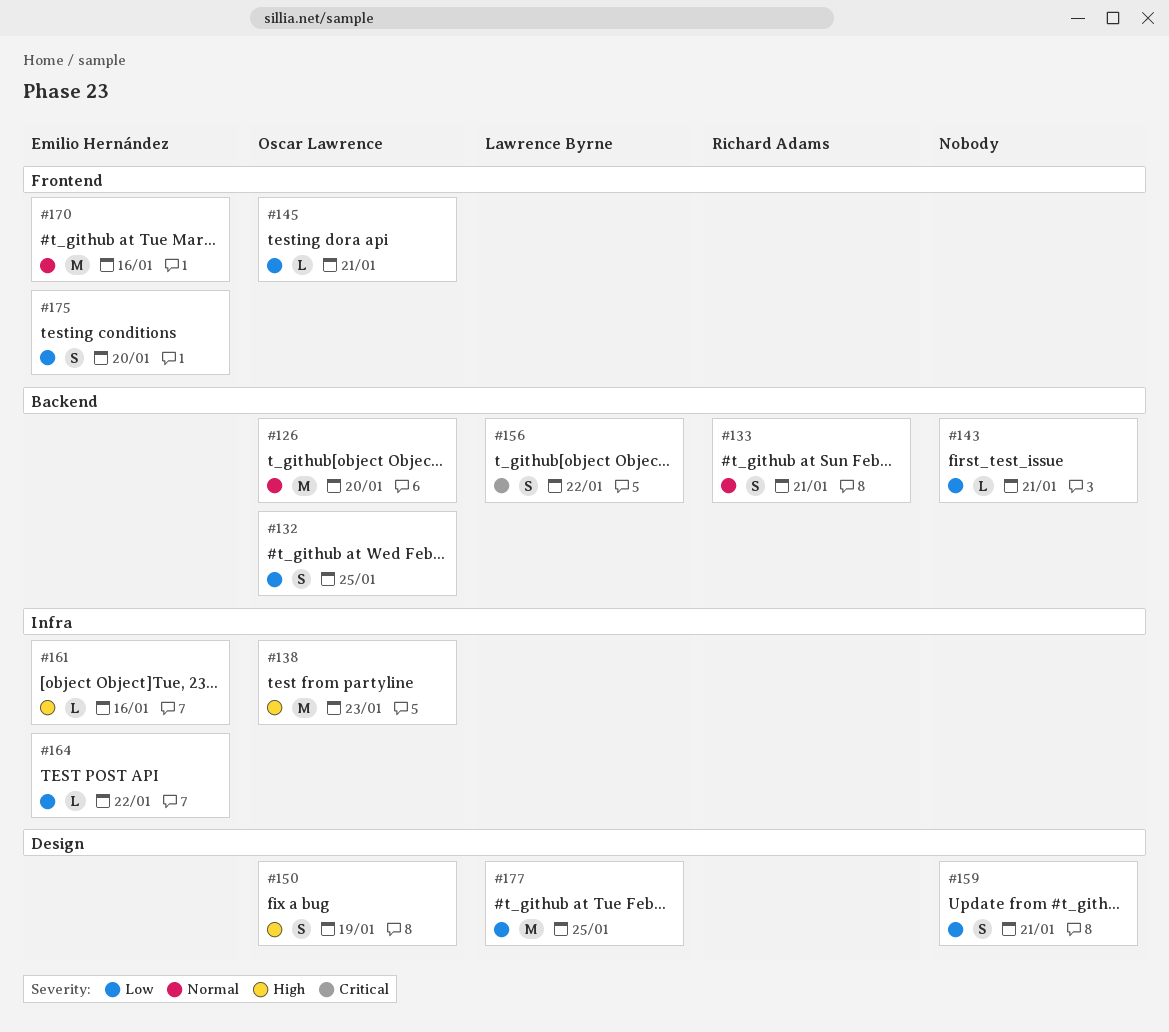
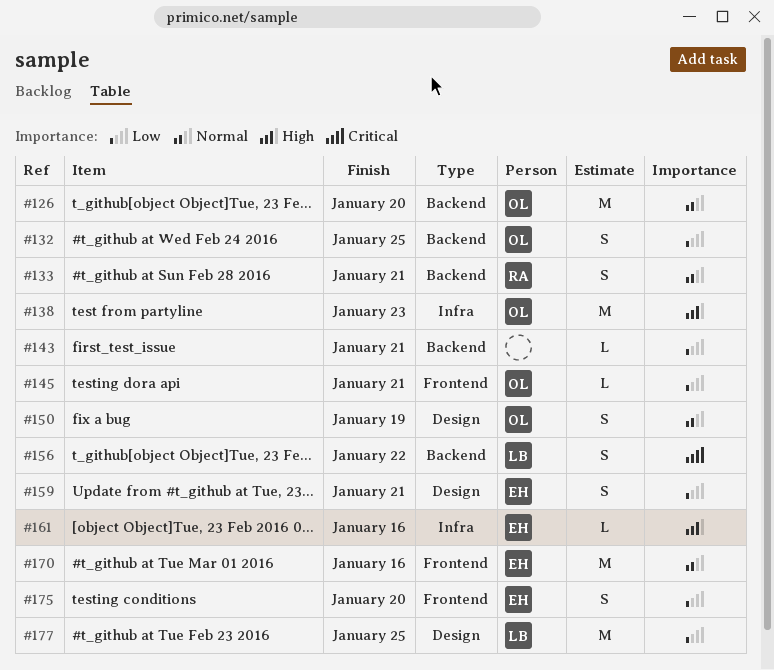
#150, priority: High -> Normal
#159, owner: none -> Emilio Hernández
#164: present -> none

